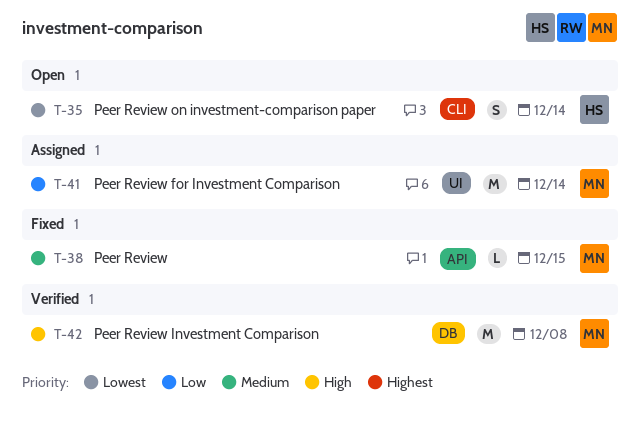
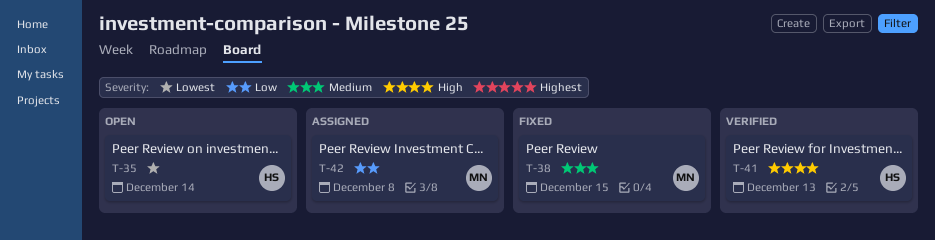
T-41, status: Assigned -> Verified
T-41, owner: MN -> HS
T-41, priority: Low -> High
T-41, due: Dec 14 -> Dec 13
T-42, status: Verified -> Assigned
T-42, priority: High -> Low

